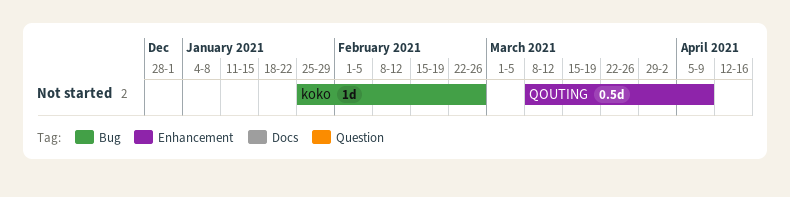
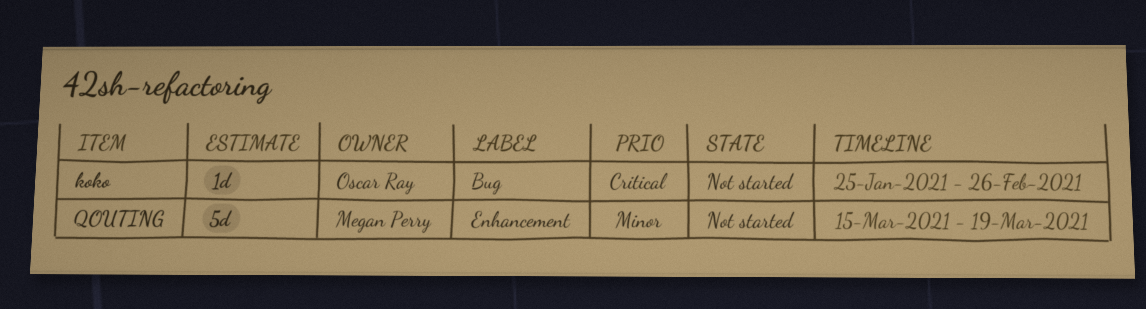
QOUTING, estimate: 0.5d -> 5d
QOUTING, start: Mar 8 -> Mar 15
QOUTING, due: Apr 9 -> Mar 19

